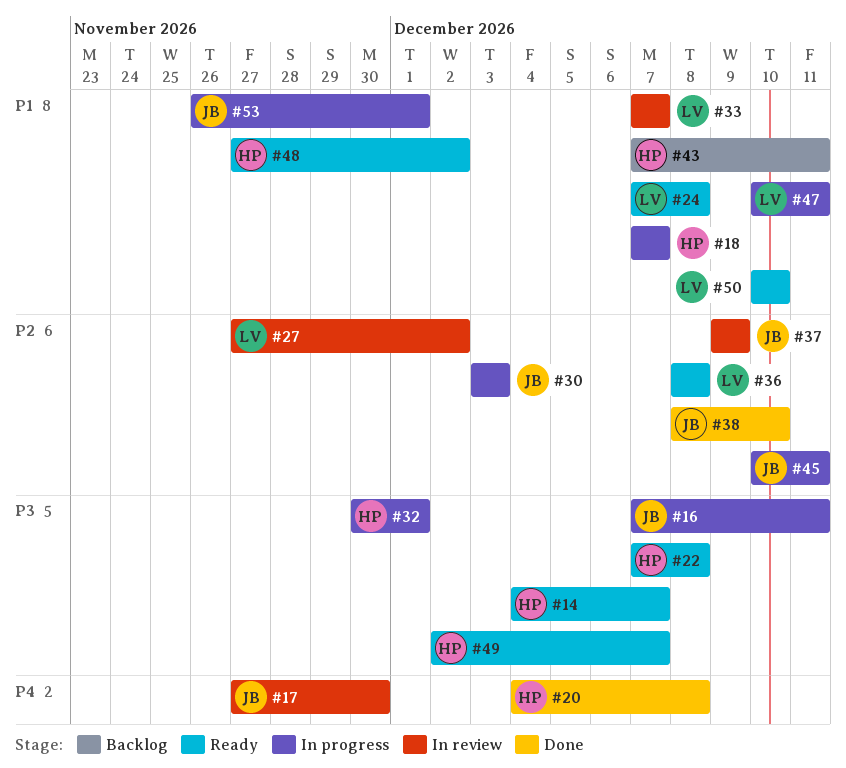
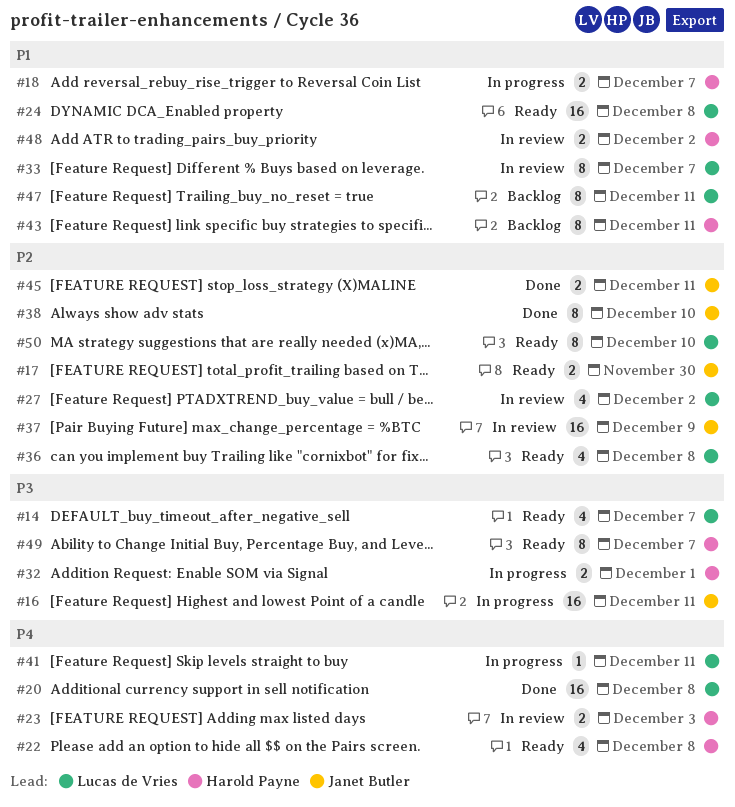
#14, owner: Harold Payne -> Lucas de Vries
#17, status: In review -> Ready
#17, priority: P4 -> P2
#20, owner: Harold Payne -> Lucas de Vries
#22, priority: P3 -> P4
#23: none -> present
#30: present -> none
#41: none -> present
#45, status: In progress -> Done
#47, status: In progress -> Backlog
#48, status: Ready -> In review
#50, priority: P1 -> P2
#53: present -> none

